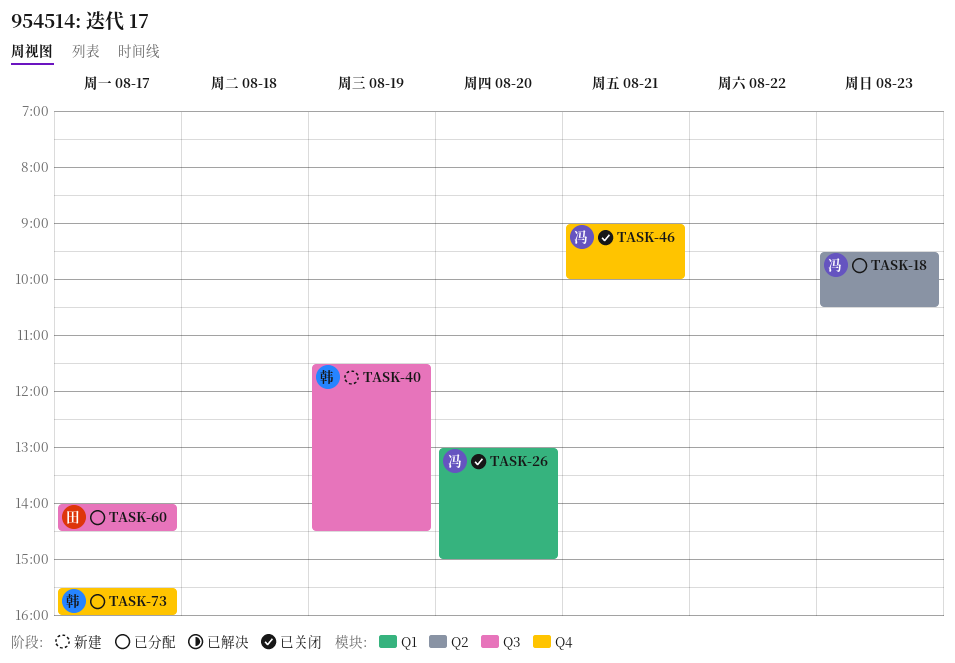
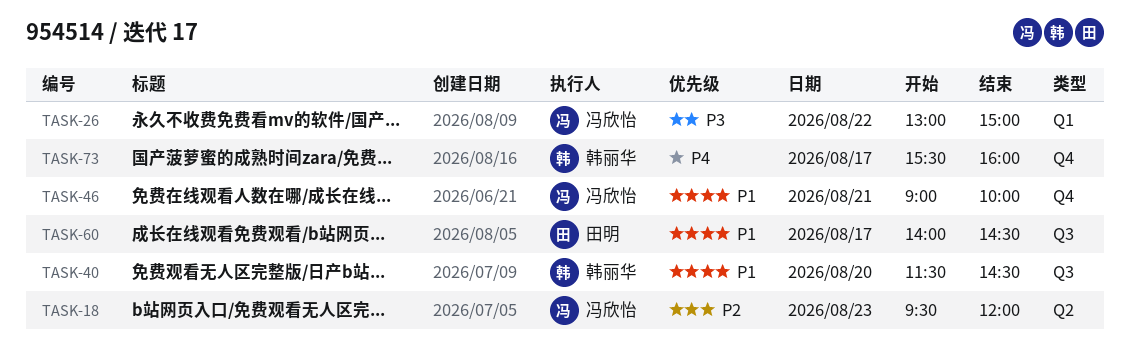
TASK-18, ends: 10:30 -> 12:00
TASK-26, day: Aug 20 -> Aug 22
TASK-40, day: Aug 19 -> Aug 20

